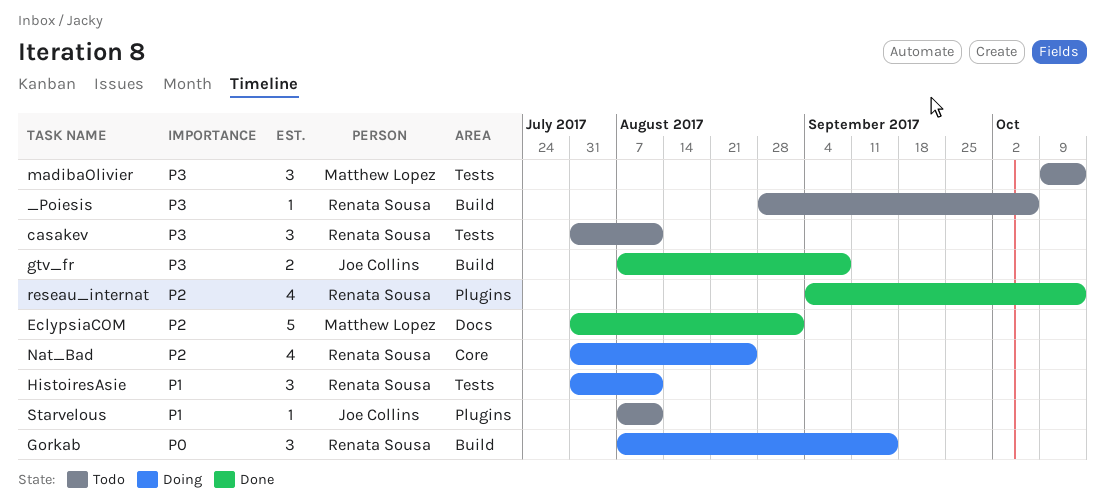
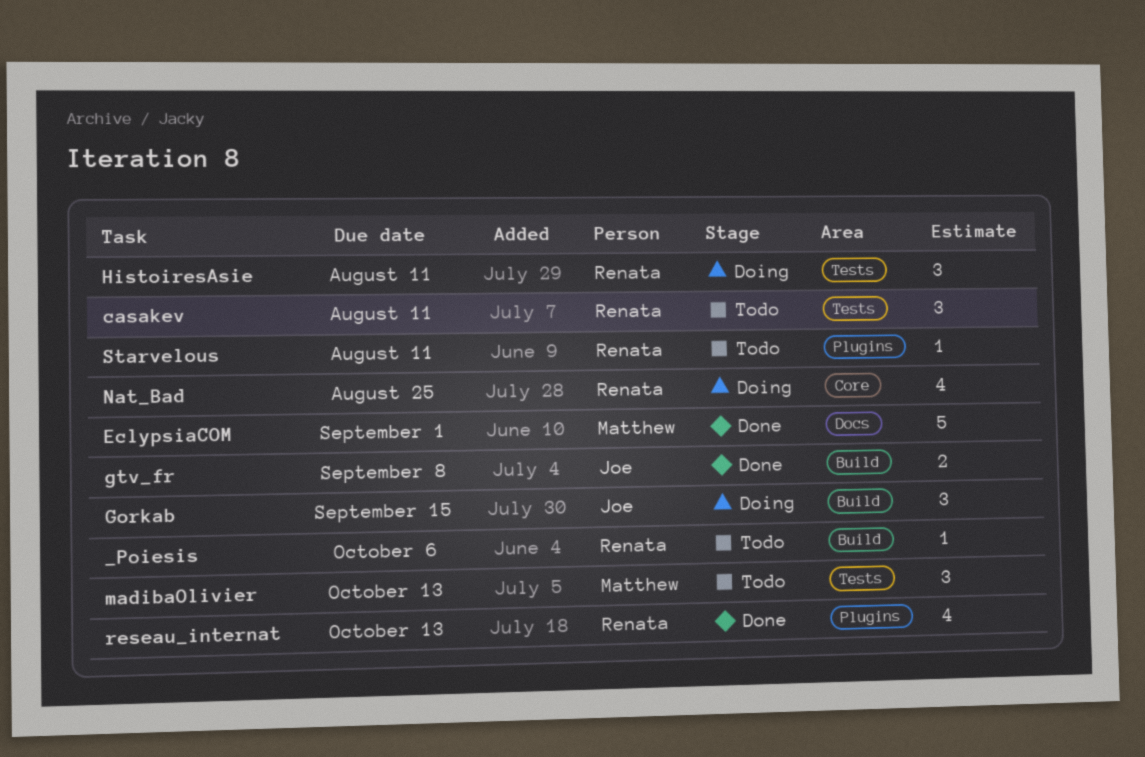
Gorkab, owner: Renata Sousa -> Joe Collins
Starvelous, owner: Joe Collins -> Renata Sousa

